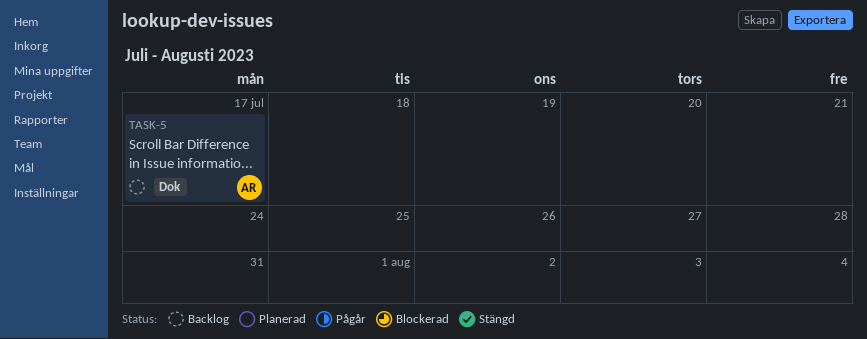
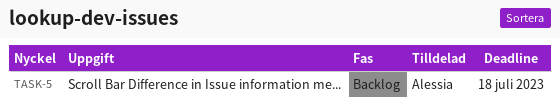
TASK-5, due: Jul 17 -> Jul 18

